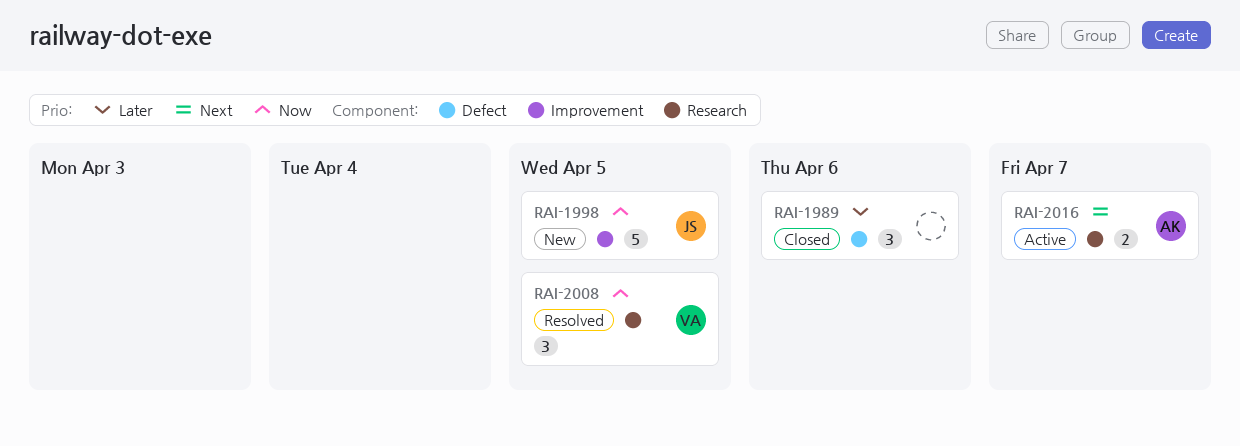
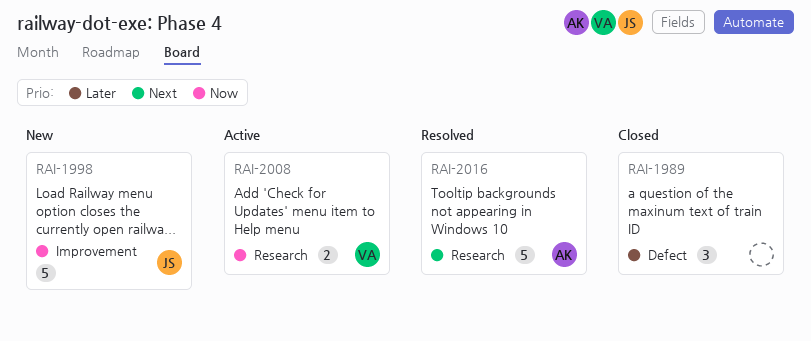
RAI-2008, status: Resolved -> Active
RAI-2008, estimate: 3 -> 2
RAI-2016, status: Active -> Resolved
RAI-2016, estimate: 2 -> 5

